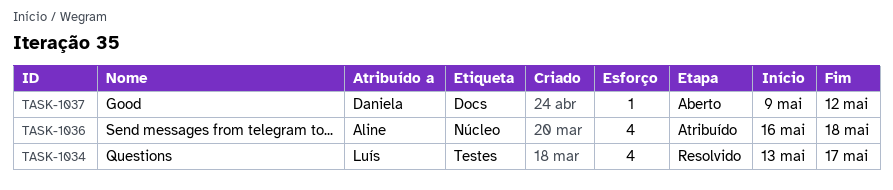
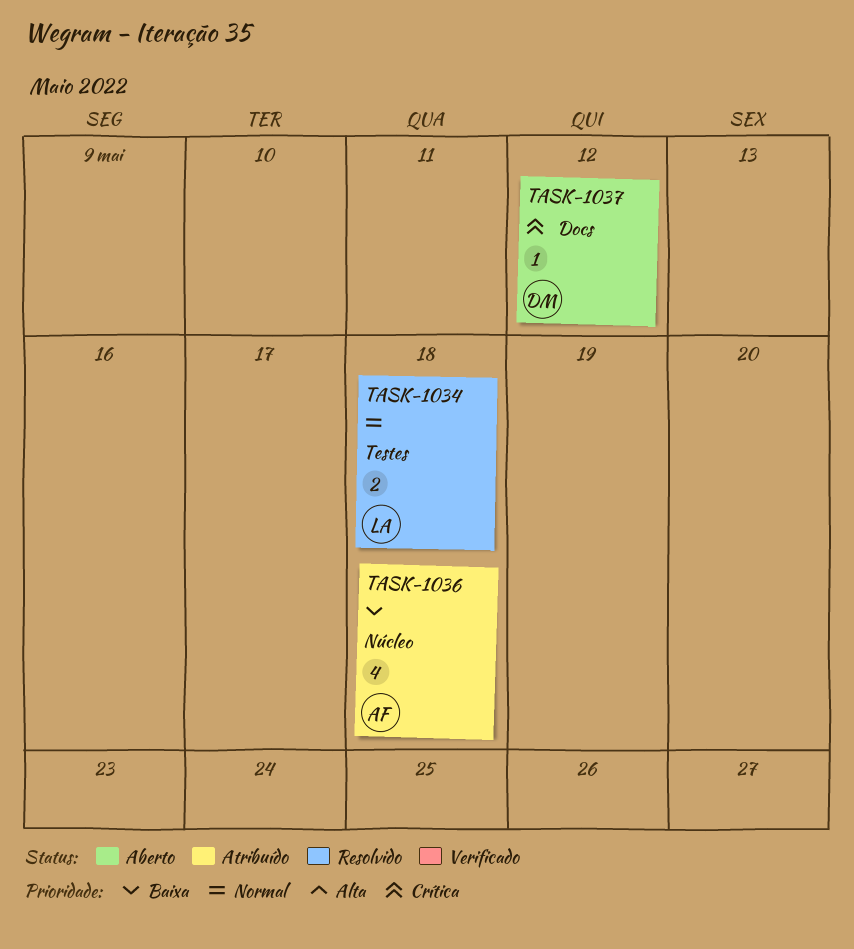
TASK-1034, estimate: 4 -> 2
TASK-1034, due: May 17 -> May 18

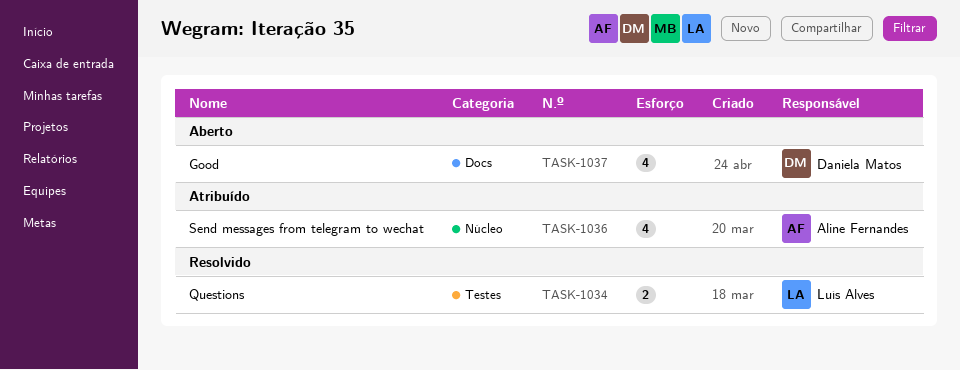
TASK-1037, estimate: 1 -> 4

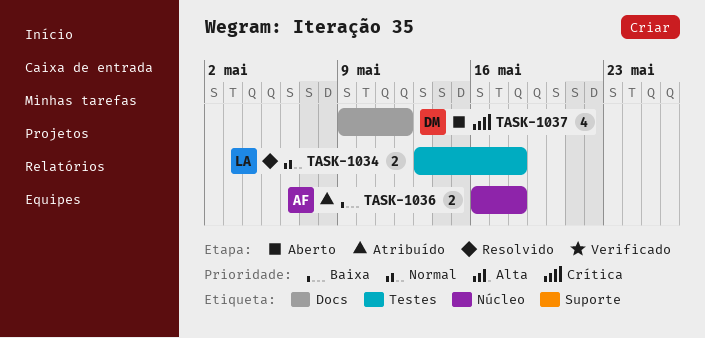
TASK-1036, estimate: 4 -> 2

